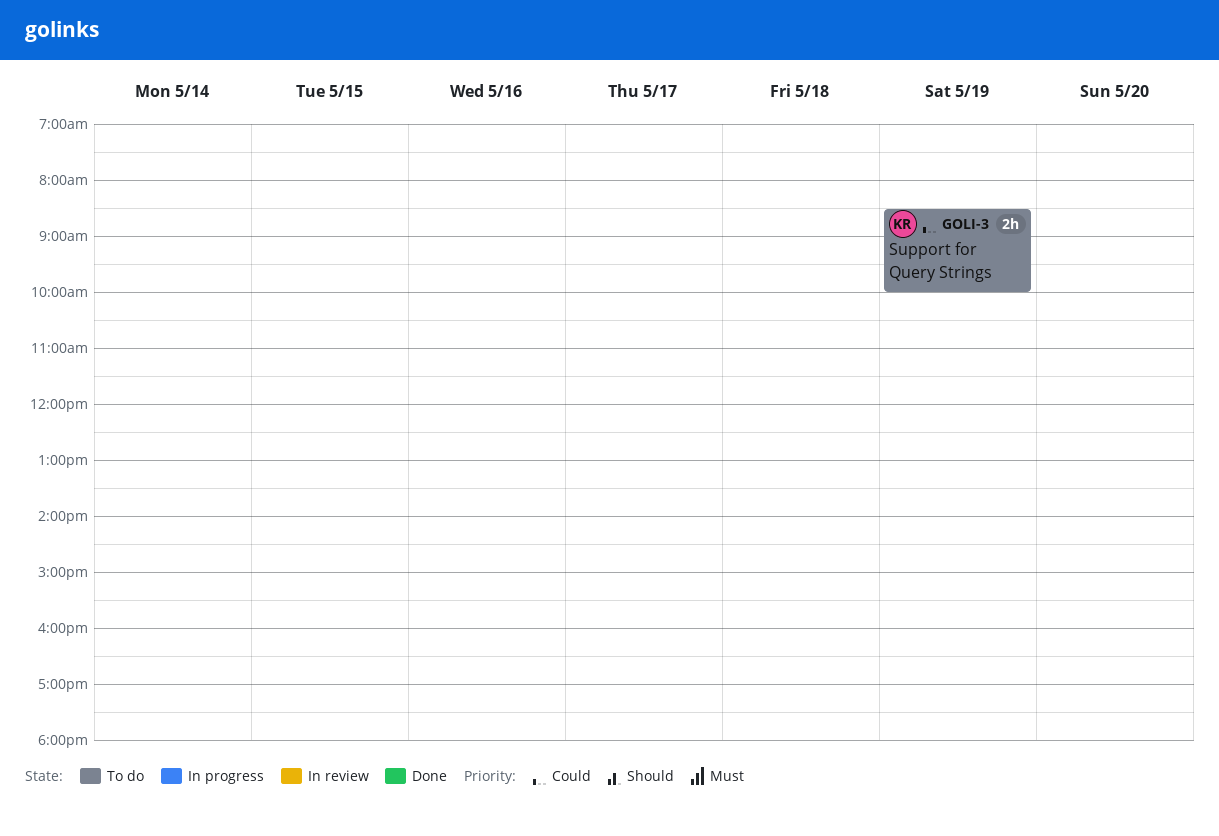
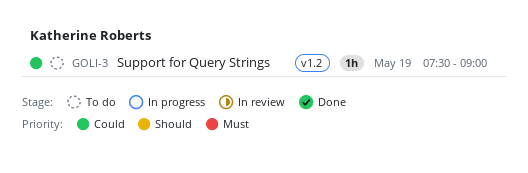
GOLI-3, estimate: 2h -> 1h
GOLI-3, begins: 08:30 -> 07:30
GOLI-3, ends: 10:00 -> 09:00

